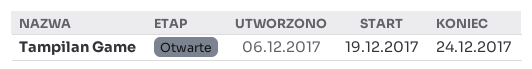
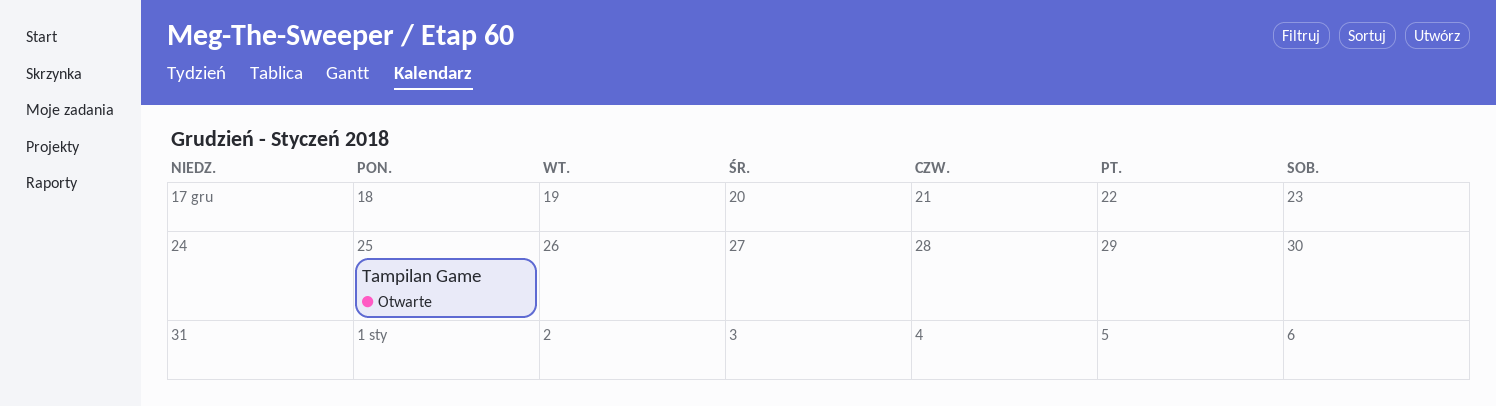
Tampilan Game, due: Dec 24 -> Dec 25

